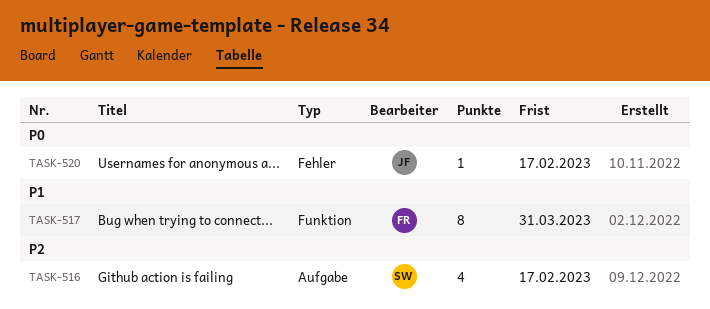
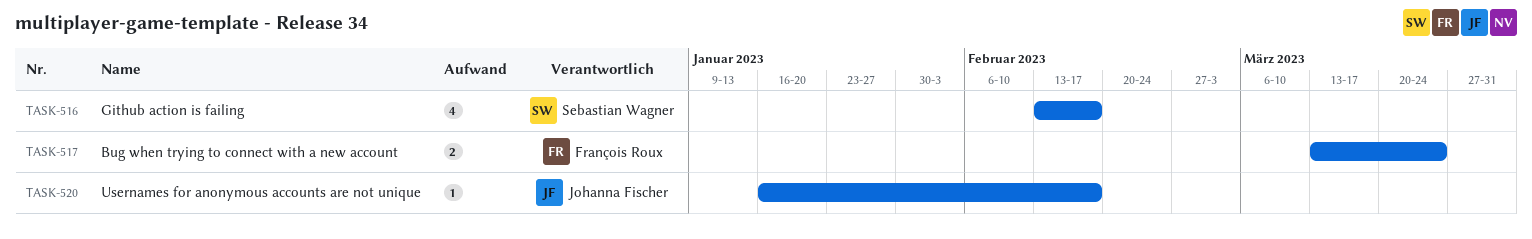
TASK-517, estimate: 8 -> 2
TASK-517, due: Mar 31 -> Mar 24

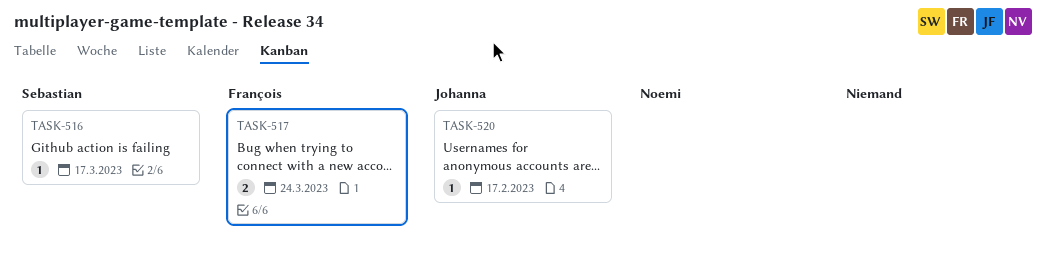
TASK-516, estimate: 4 -> 1
TASK-516, due: Feb 17 -> Mar 17

